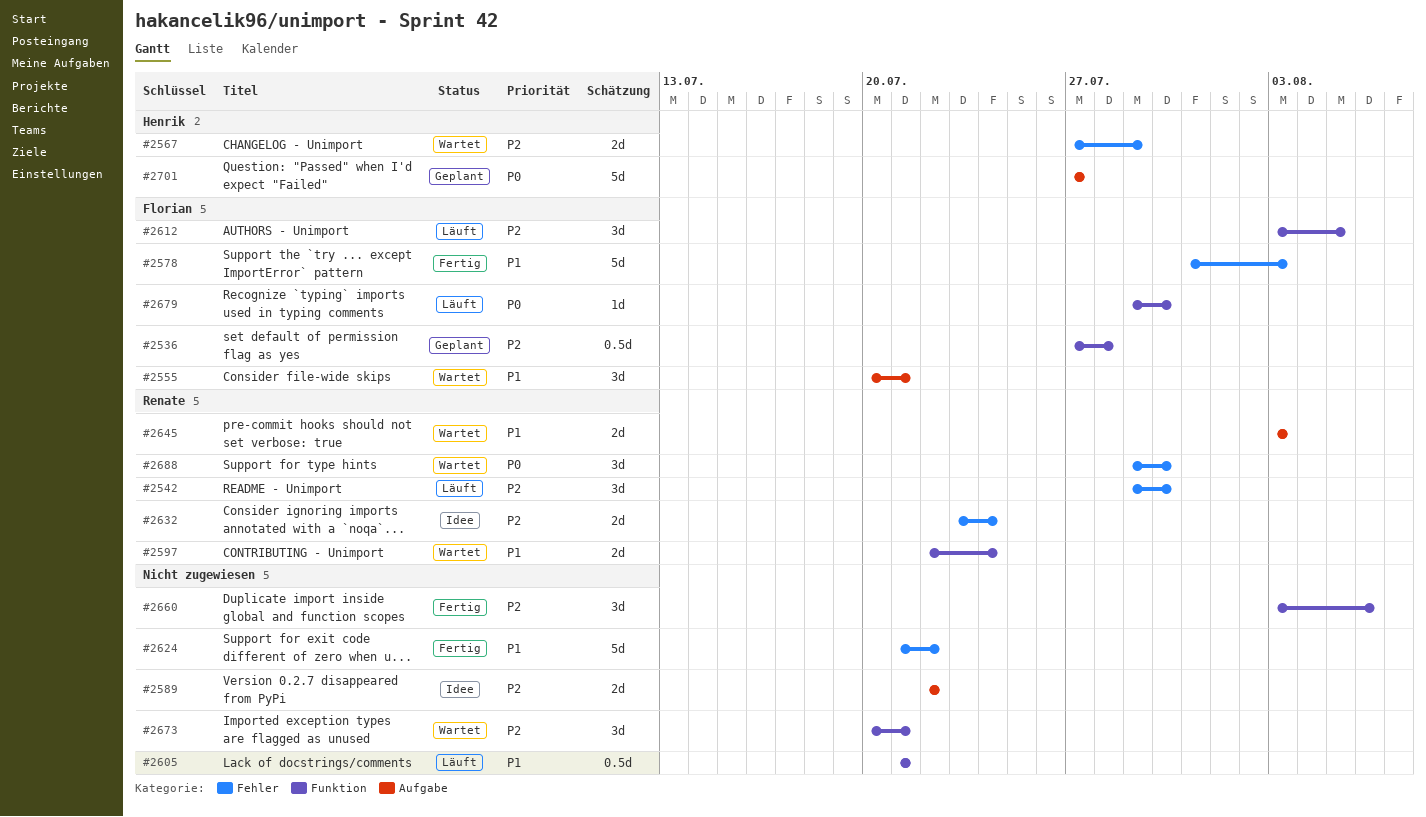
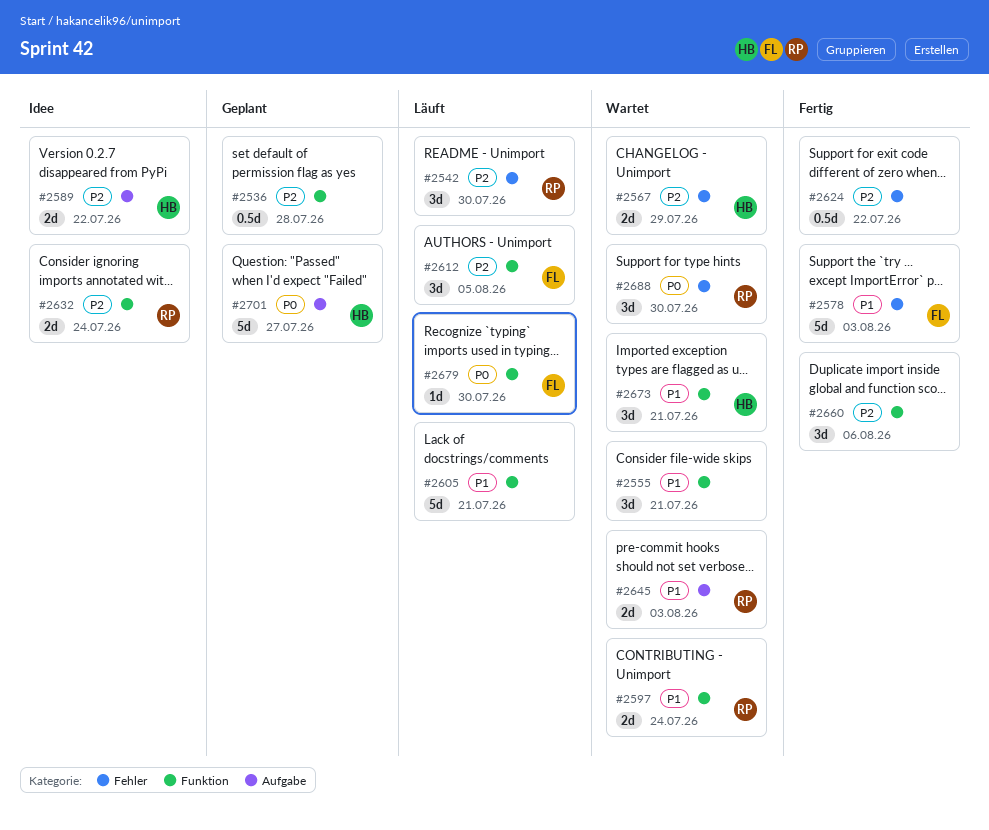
#2536, owner: Florian -> none
#2555, owner: Florian -> none
#2555, label: Aufgabe -> Funktion
#2589, owner: none -> Henrik
#2605, estimate: 0.5d -> 5d
#2624, priority: P1 -> P2
#2624, estimate: 5d -> 0.5d
#2632, label: Fehler -> Funktion
#2673, owner: none -> Henrik
#2673, priority: P2 -> P1

